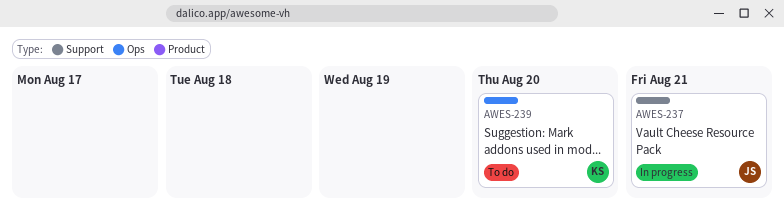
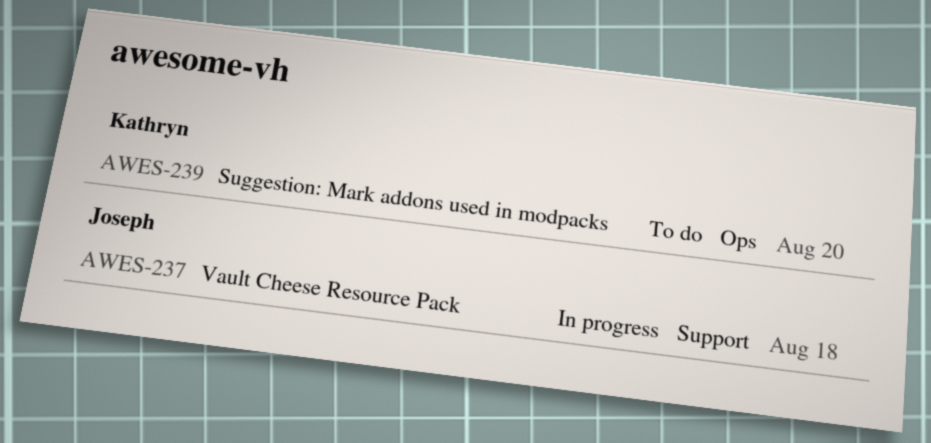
AWES-237, due: Aug 21 -> Aug 18

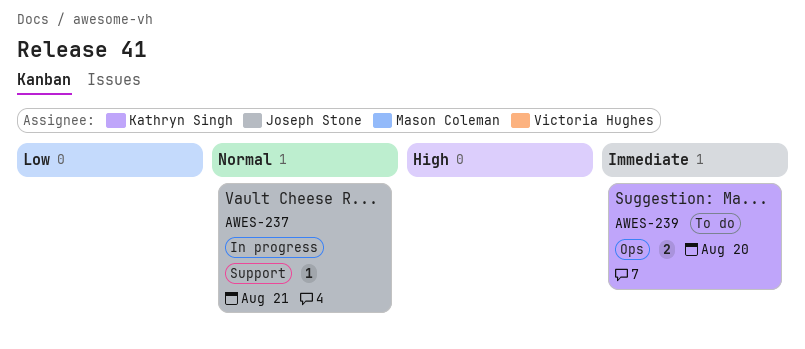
AWES-237, due: Aug 18 -> Aug 21

